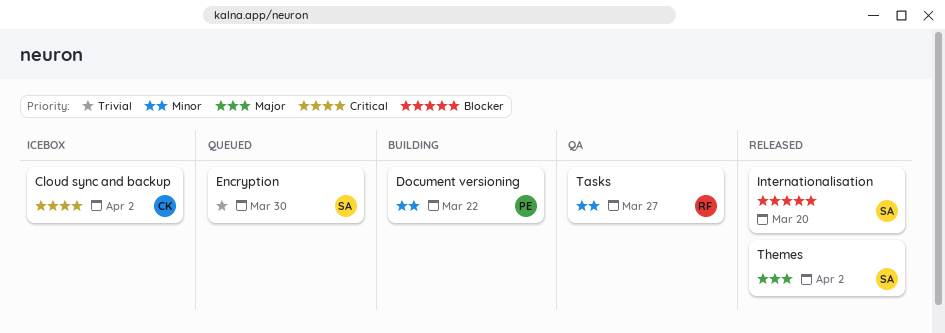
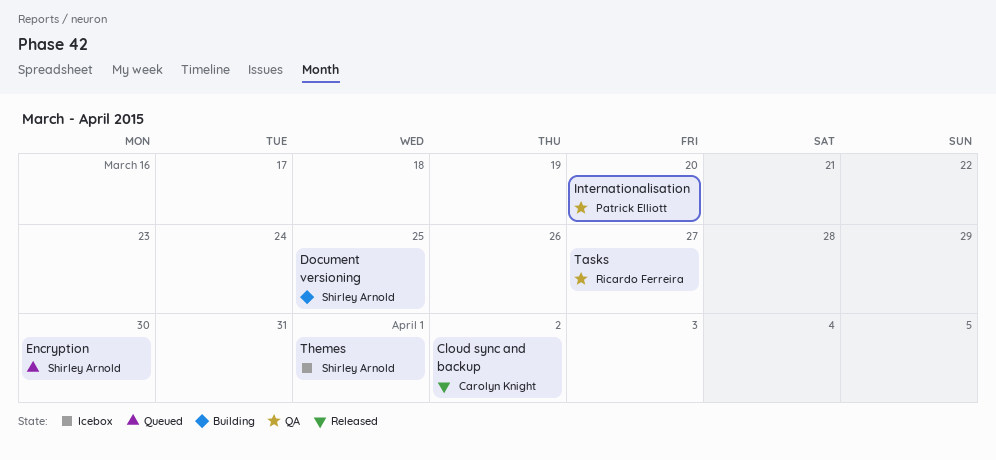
Cloud sync and backup, status: Icebox -> Released
Document versioning, owner: Patrick Elliott -> Shirley Arnold
Document versioning, due: Mar 22 -> Mar 25
Internationalisation, status: Released -> QA
Internationalisation, owner: Shirley Arnold -> Patrick Elliott
Themes, status: Released -> Icebox
Themes, due: Apr 2 -> Apr 1

